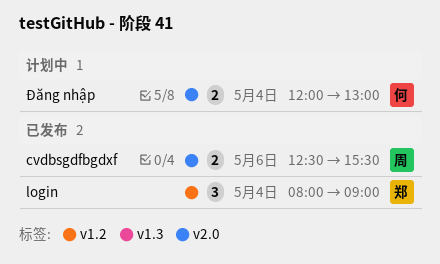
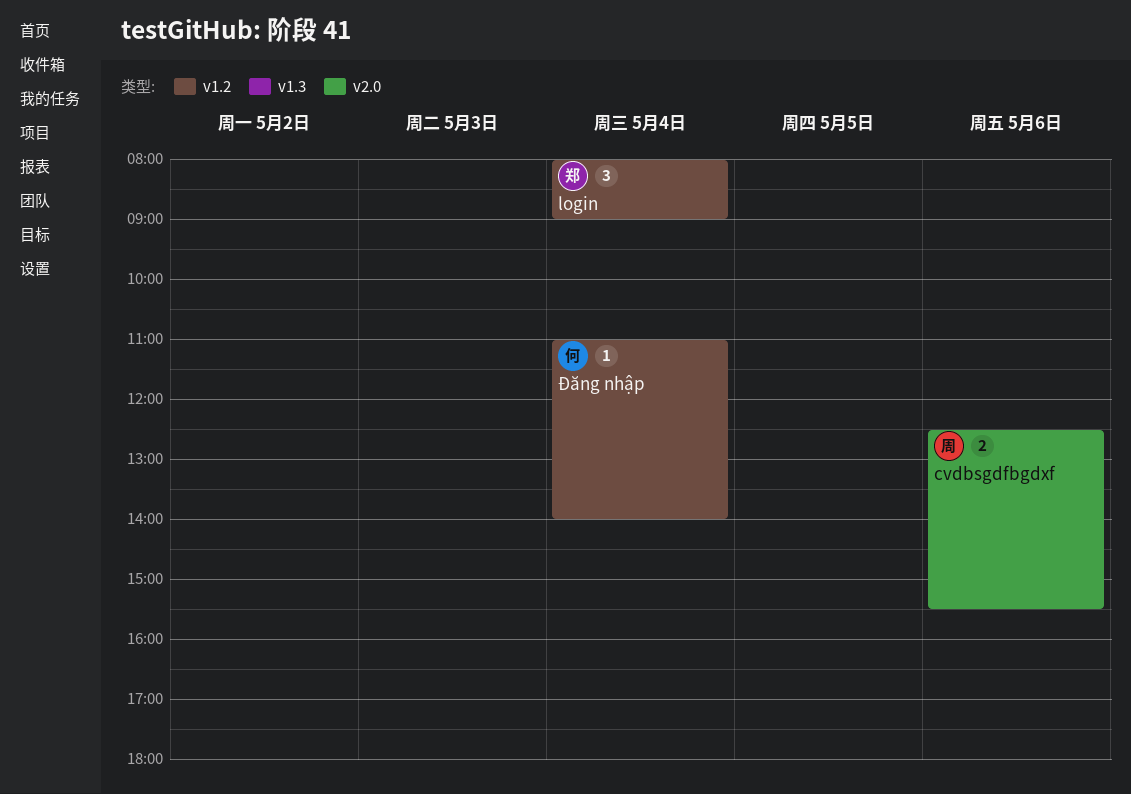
Đăng nhập, label: v2.0 -> v1.2
Đăng nhập, estimate: 2 -> 1
Đăng nhập, begins: 12:00 -> 11:00
Đăng nhập, ends: 13:00 -> 14:00

